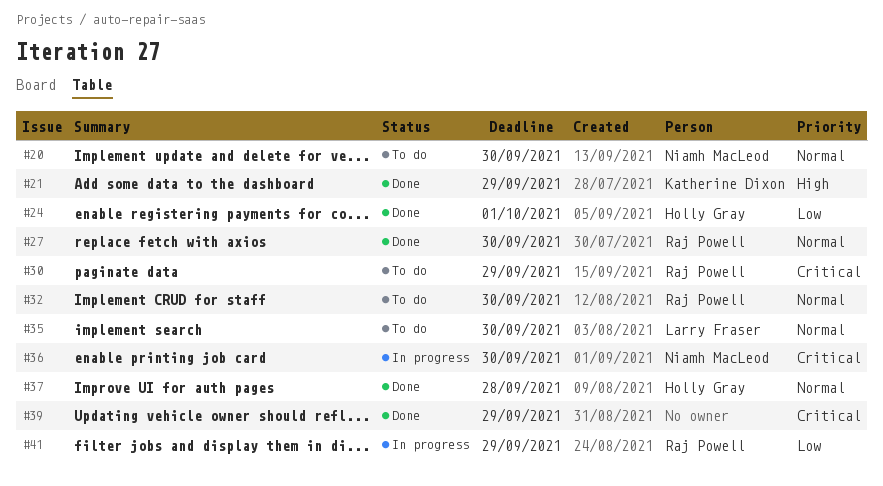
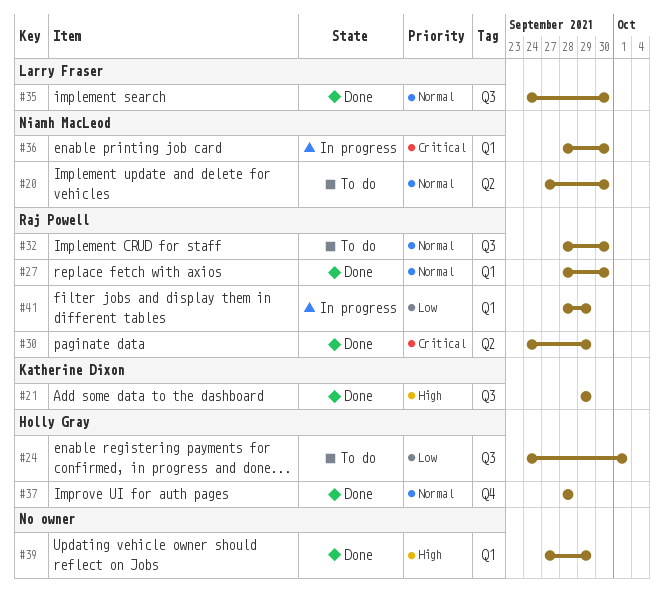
#24, status: Done -> To do
#30, status: To do -> Done
#35, status: To do -> Done
#39, priority: Critical -> High

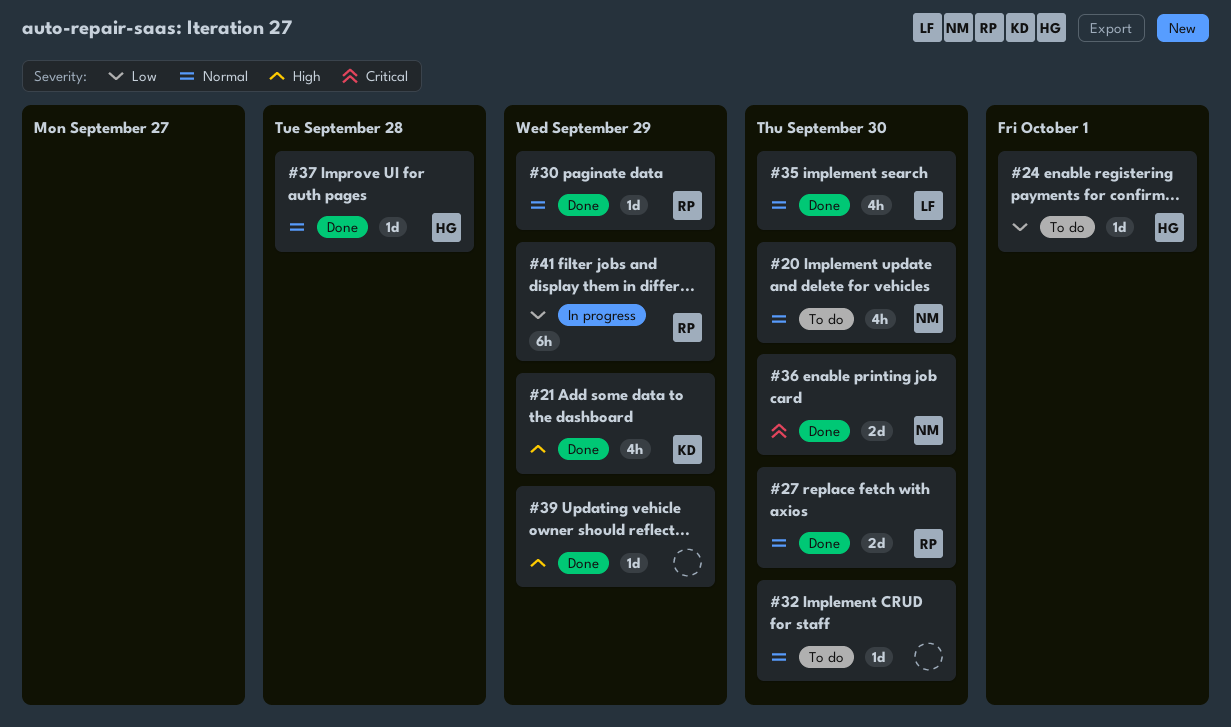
#30, priority: Critical -> Normal
#32, owner: Raj Powell -> none
#36, status: In progress -> Done

